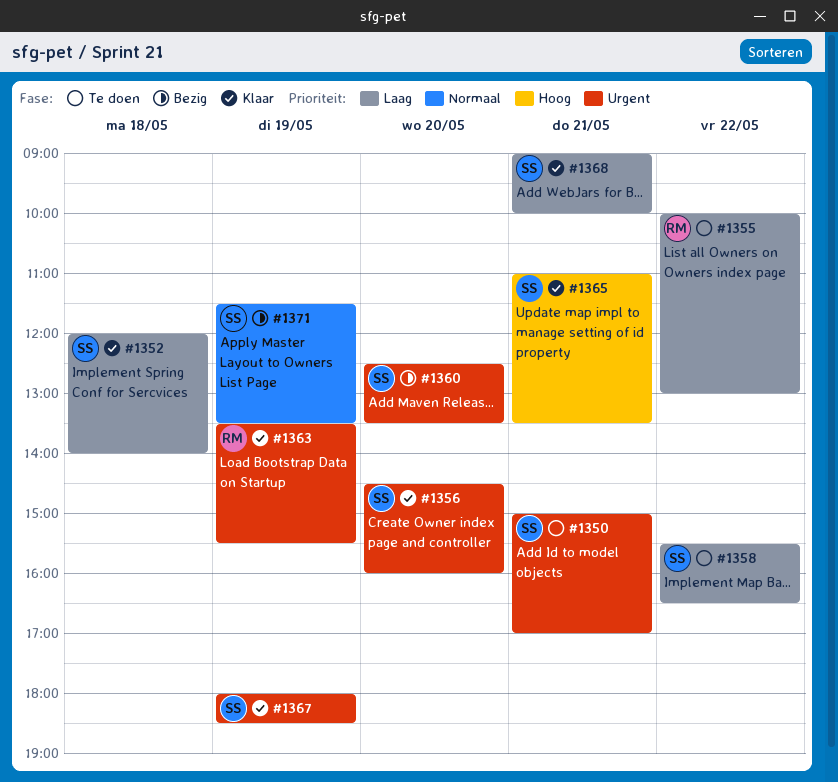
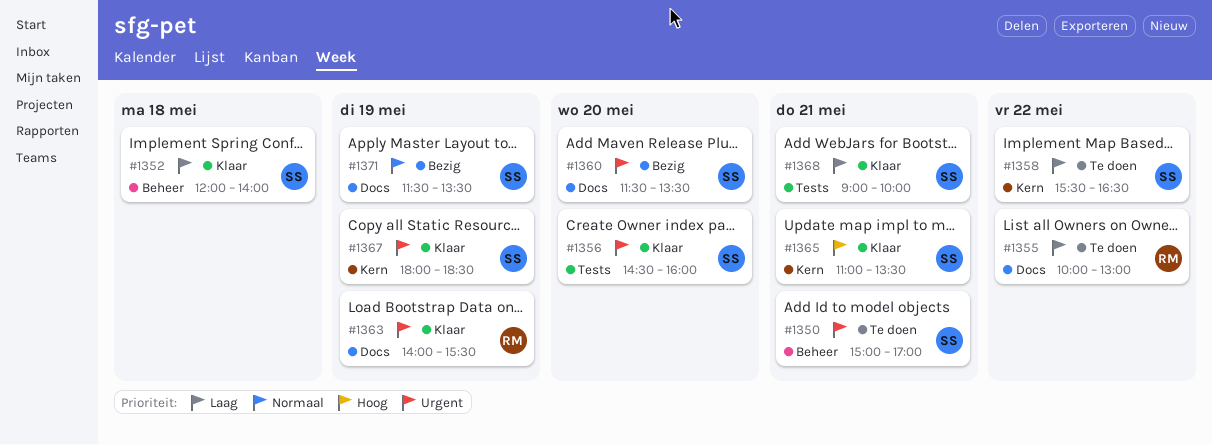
#1360, begins: 12:30 -> 11:30
#1363, begins: 13:30 -> 14:00

